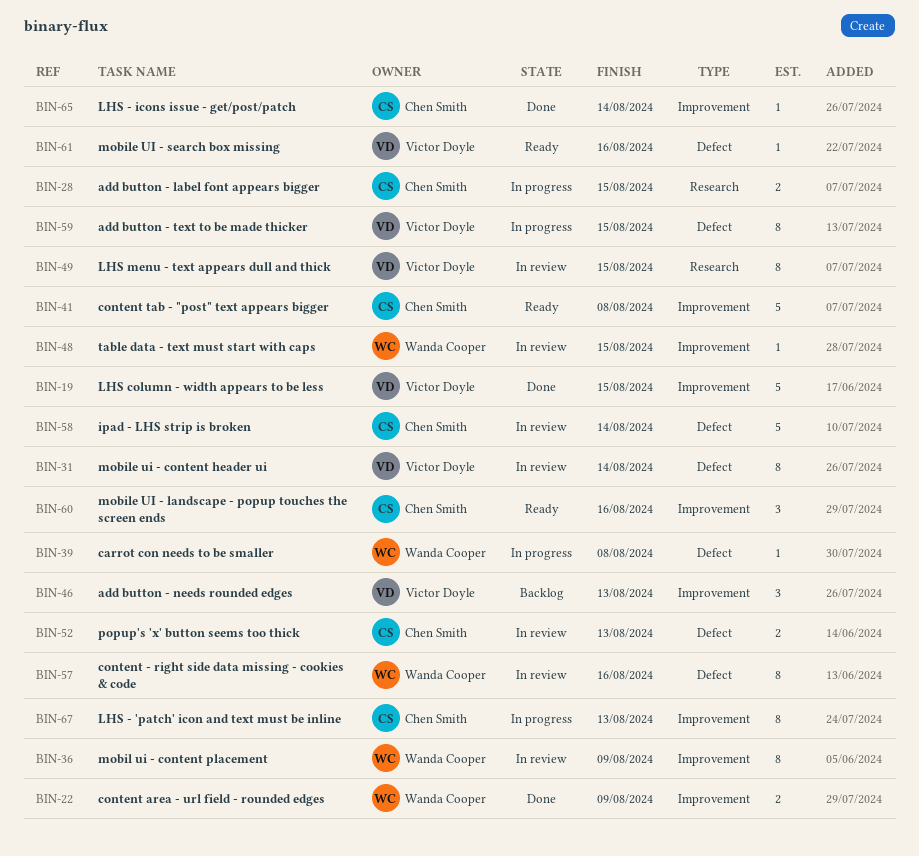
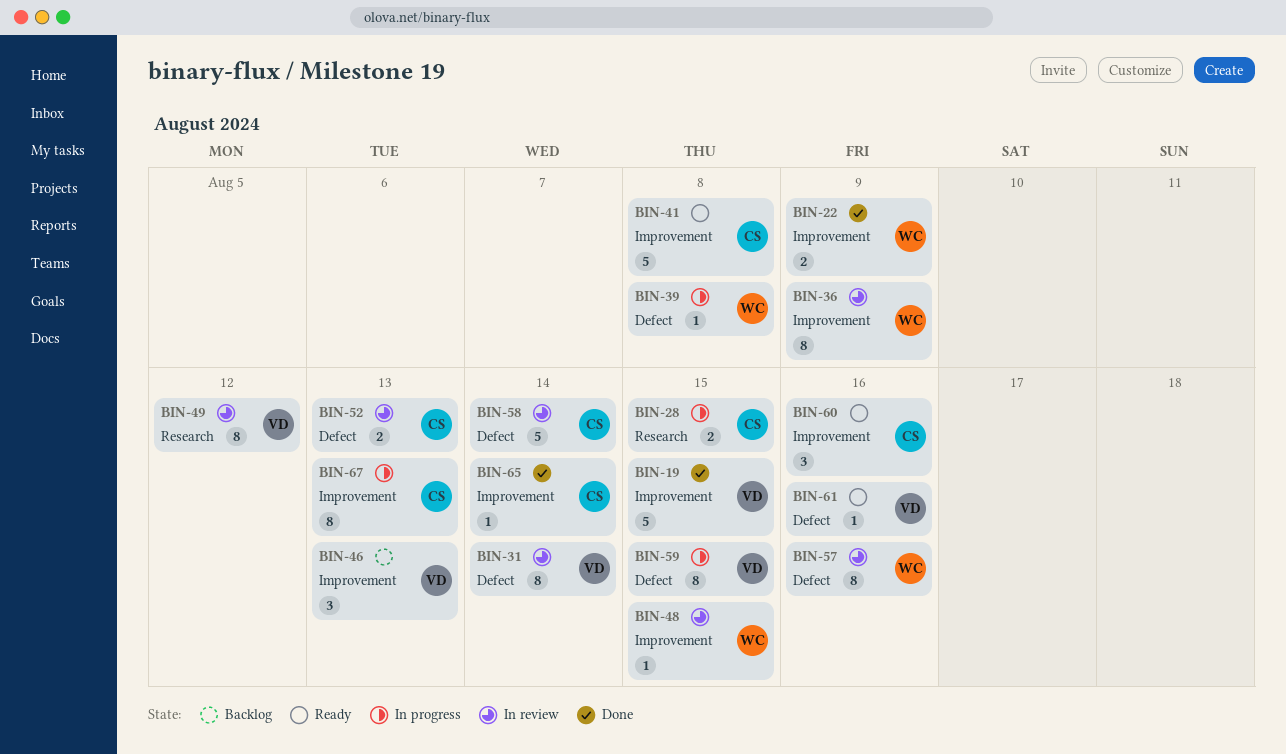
BIN-49, due: Aug 15 -> Aug 12

